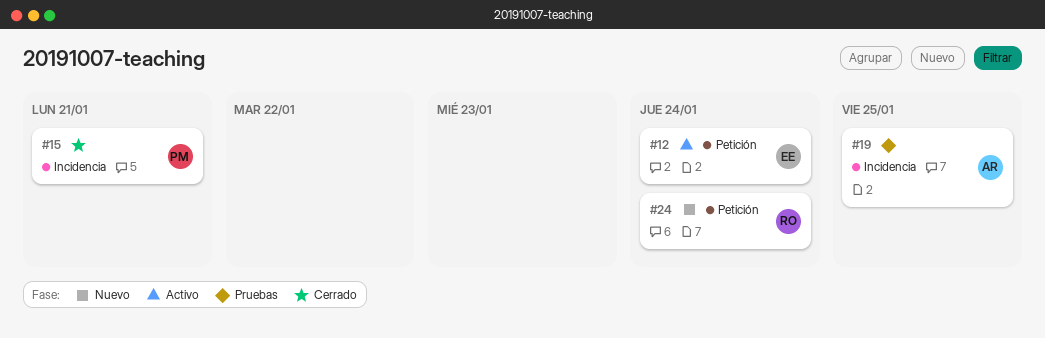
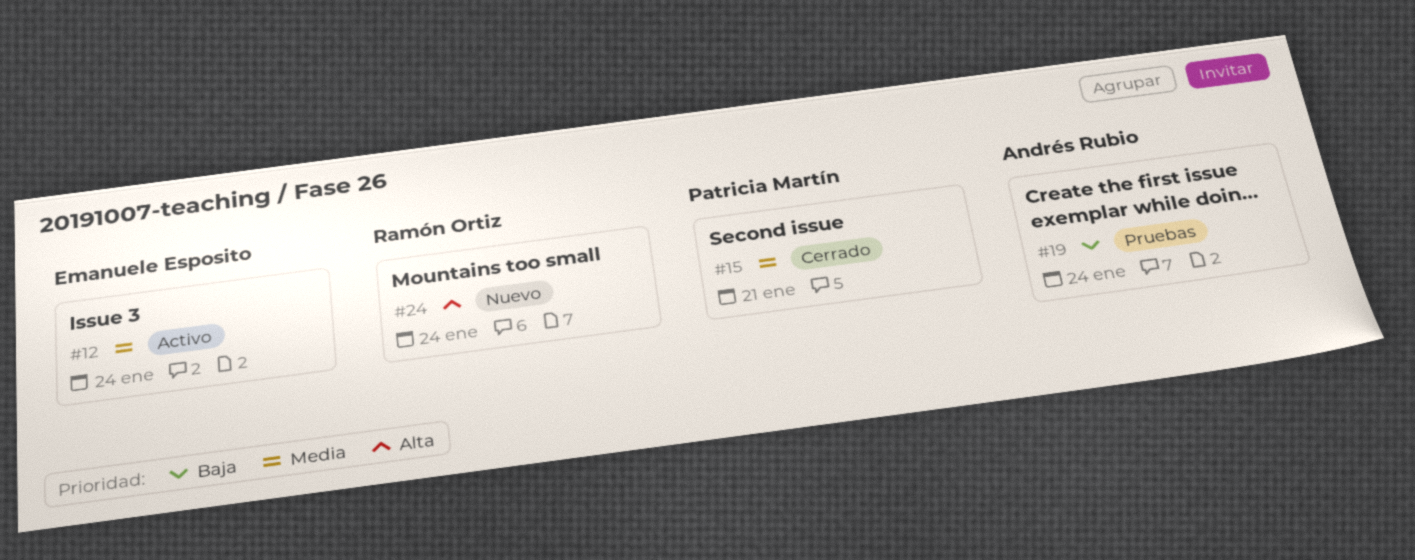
#19, due: Jan 25 -> Jan 24

